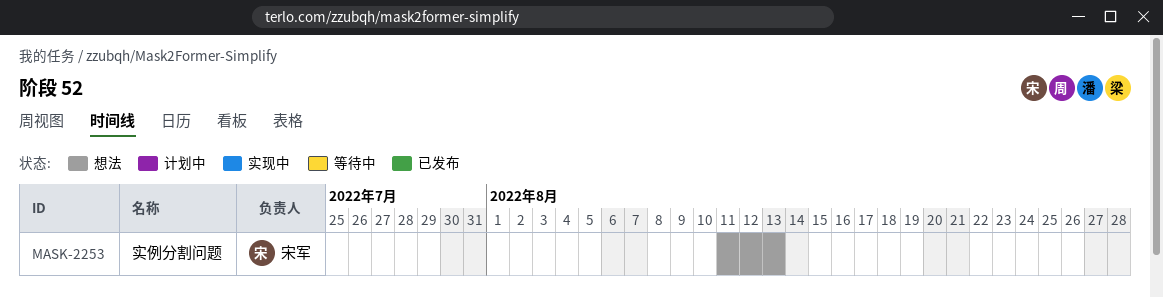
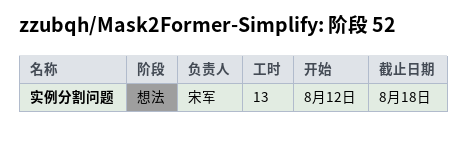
实例分割问题, start: Aug 11 -> Aug 12
实例分割问题, due: Aug 13 -> Aug 18

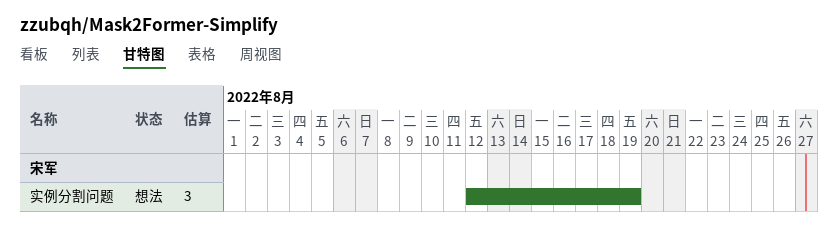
实例分割问题, estimate: 13 -> 3
实例分割问题, due: Aug 18 -> Aug 19

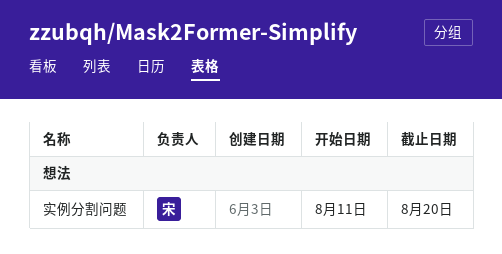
实例分割问题, start: Aug 12 -> Aug 11
实例分割问题, due: Aug 19 -> Aug 20

